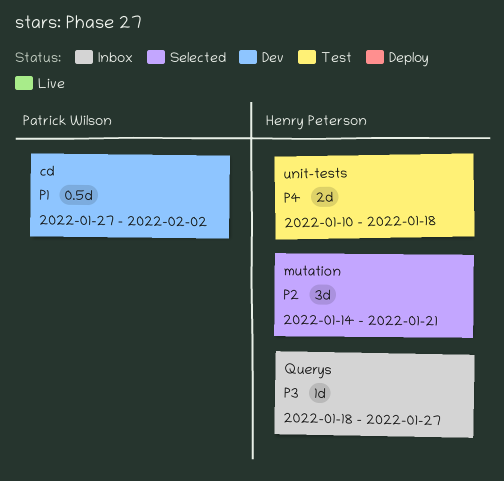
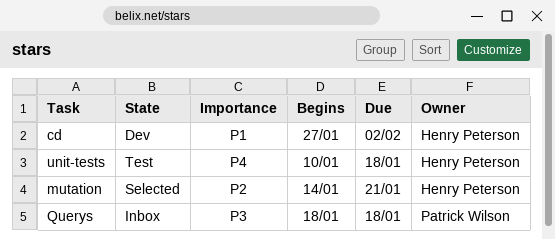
cd, owner: Patrick Wilson -> Henry Peterson
Querys, owner: Henry Peterson -> Patrick Wilson
Querys, due: Jan 27 -> Jan 18

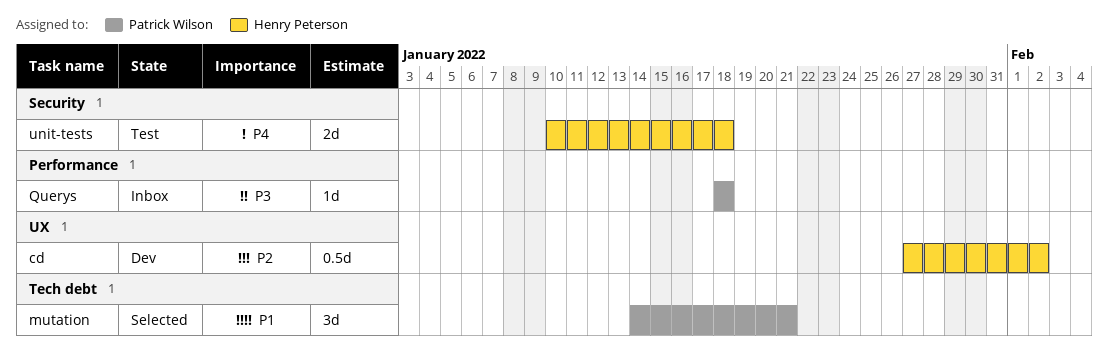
cd, priority: P1 -> P2
mutation, owner: Henry Peterson -> Patrick Wilson
mutation, priority: P2 -> P1

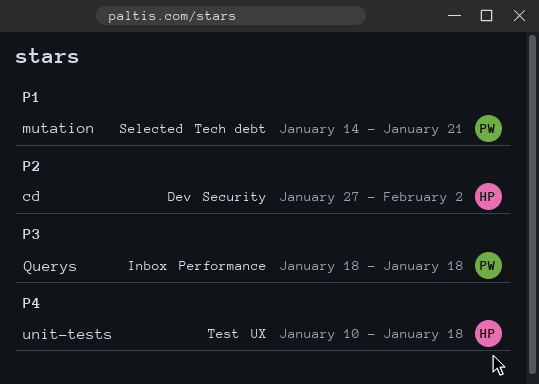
cd, label: UX -> Security
unit-tests, label: Security -> UX

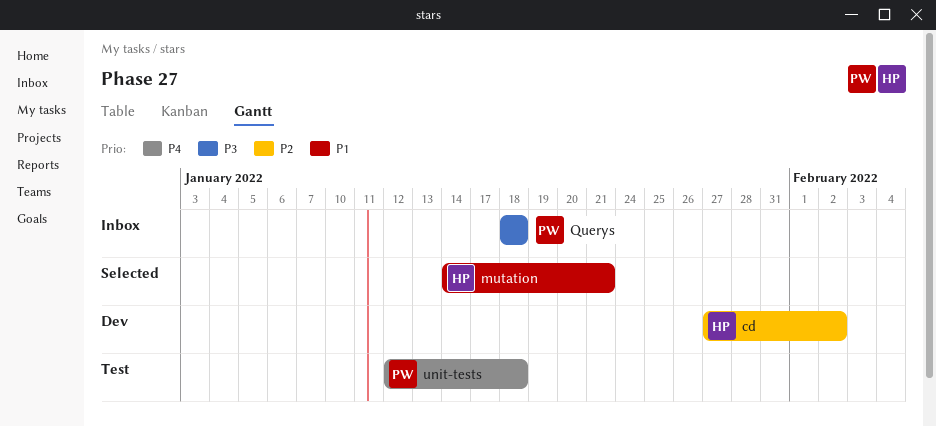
mutation, owner: PW -> HP
unit-tests, owner: HP -> PW
unit-tests, start: Jan 10 -> Jan 12

